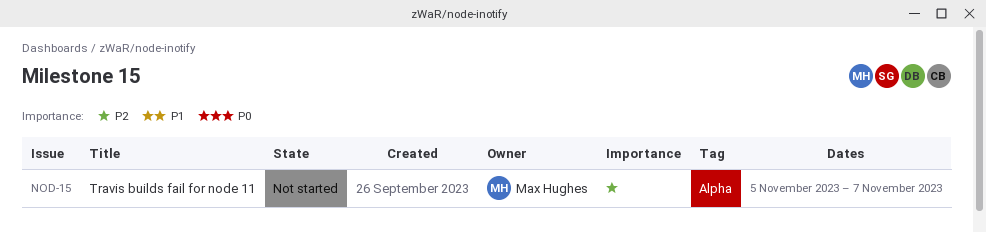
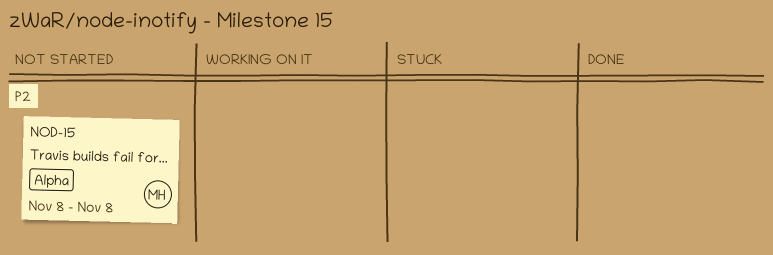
NOD-15, start: Nov 5 -> Nov 8
NOD-15, due: Nov 7 -> Nov 8

